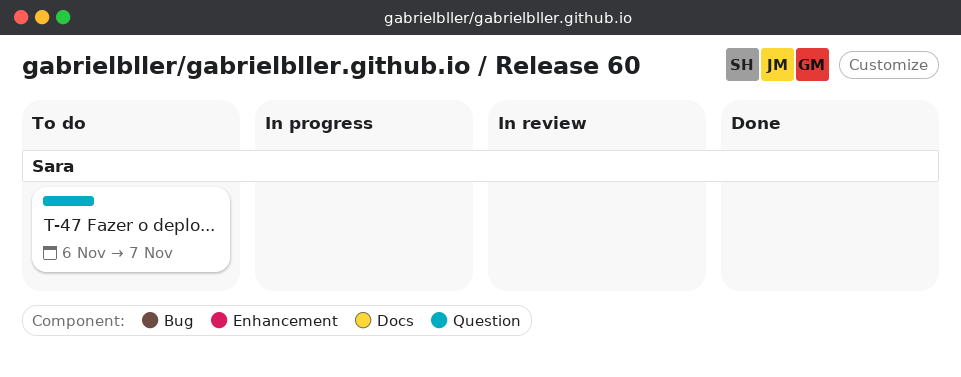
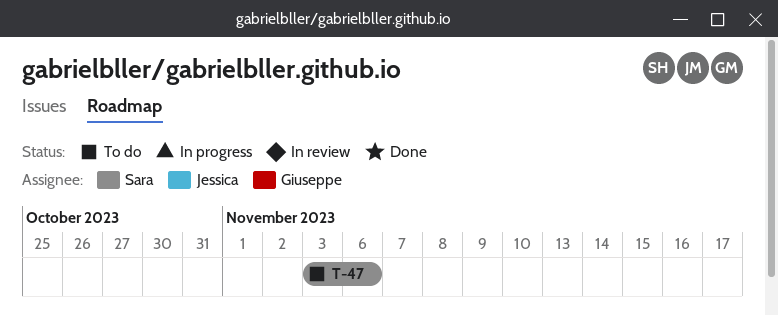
T-47, start: Nov 6 -> Nov 3
T-47, due: Nov 7 -> Nov 6

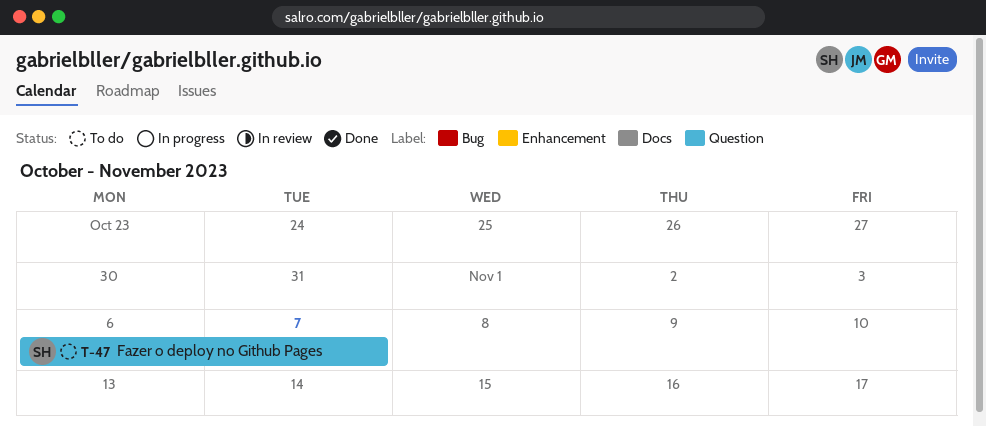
T-47, start: Nov 3 -> Nov 6
T-47, due: Nov 6 -> Nov 7

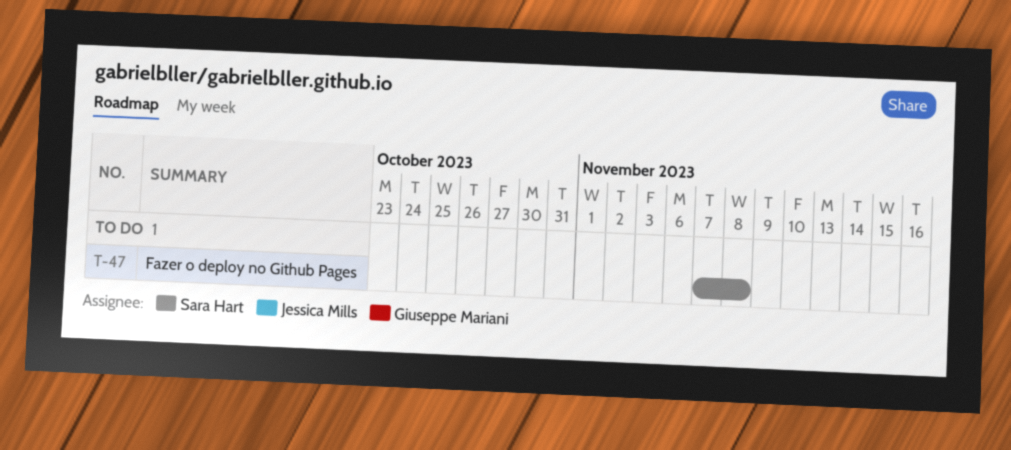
T-47, start: Nov 6 -> Nov 7
T-47, due: Nov 7 -> Nov 8

